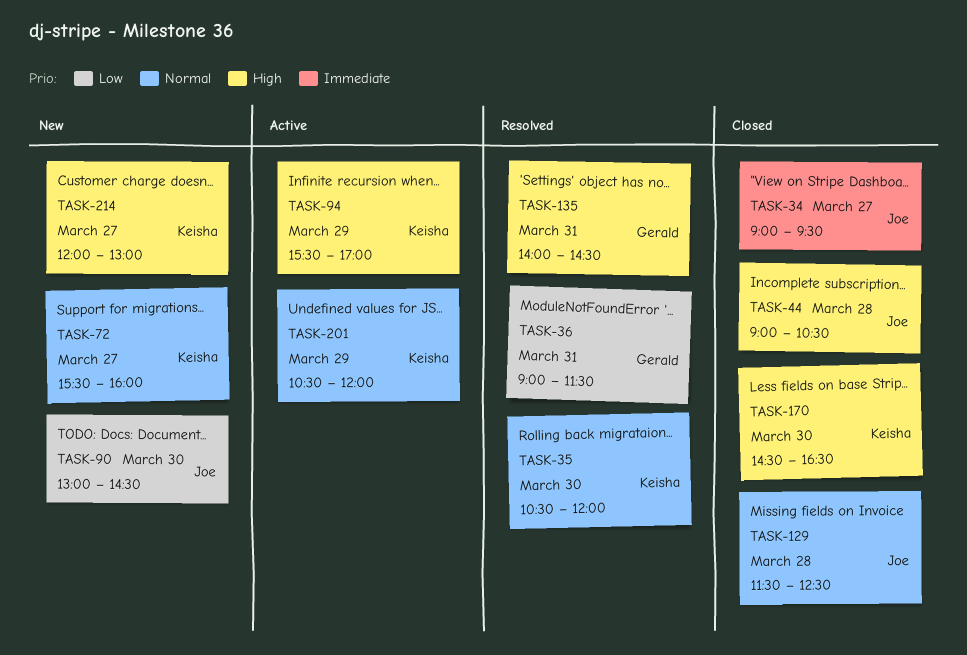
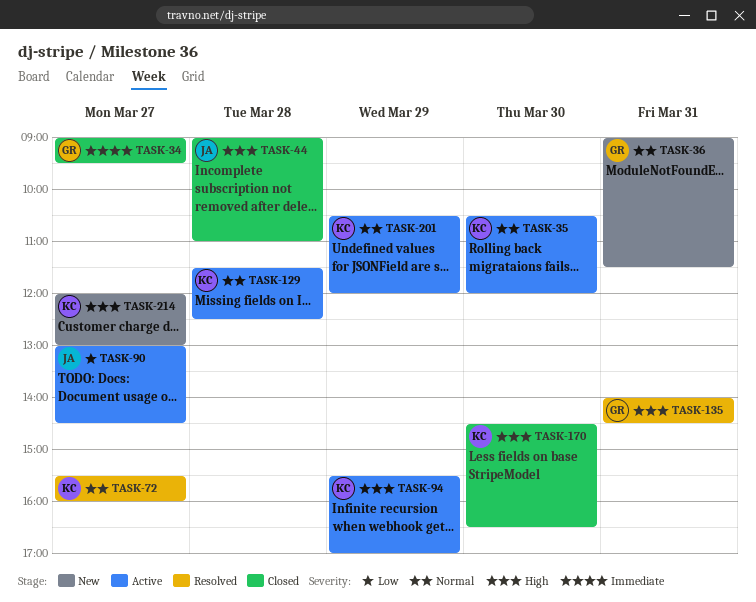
TASK-34, owner: Joe -> Gerald
TASK-35, status: Resolved -> Active
TASK-36, status: Resolved -> New
TASK-36, priority: Low -> Normal
TASK-44, ends: 10:30 -> 11:00
TASK-72, status: New -> Resolved
TASK-90, status: New -> Active
TASK-90, day: Mar 30 -> Mar 27
TASK-129, status: Closed -> Active
TASK-129, owner: Joe -> Keisha

